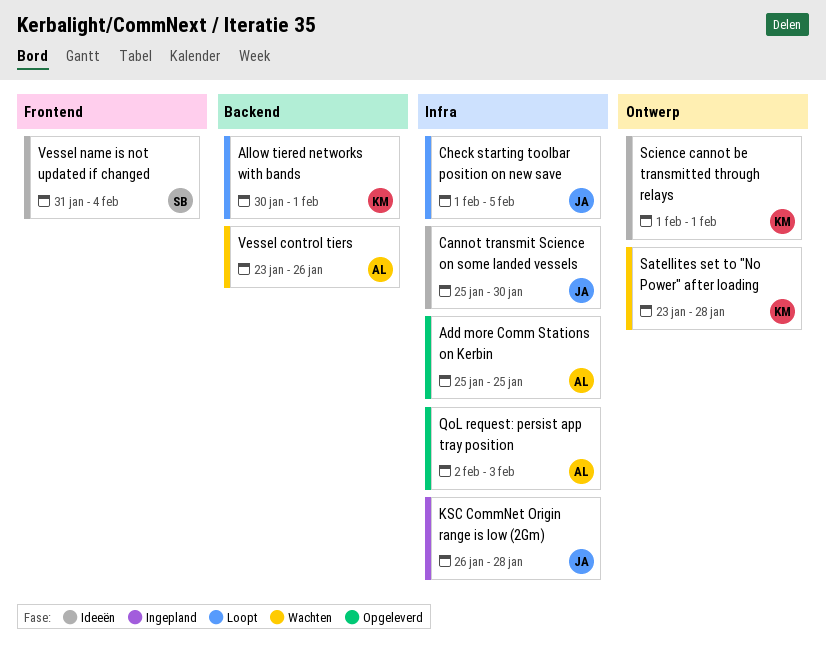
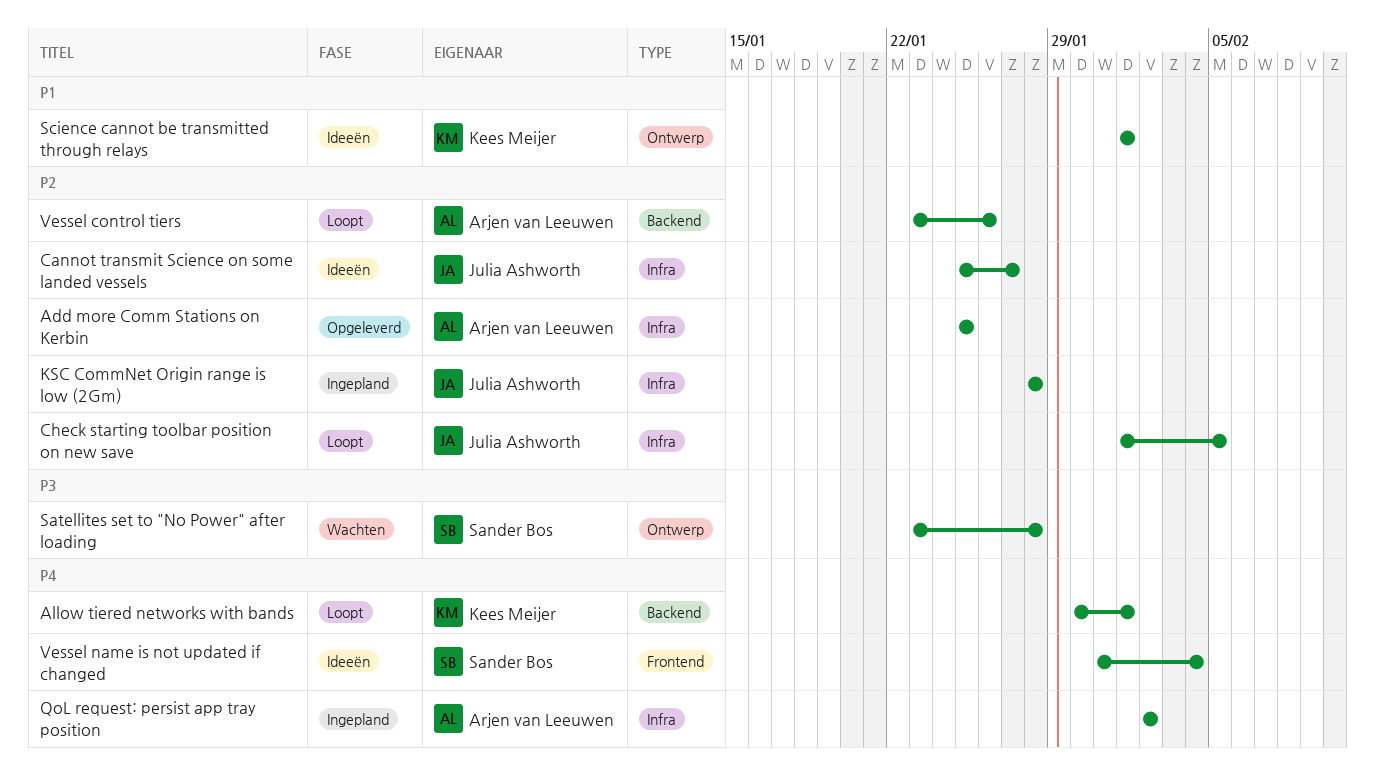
Cannot transmit Science on some landed vessels, due: Jan 30 -> Jan 27
KSC CommNet Origin range is low (2Gm), start: Jan 26 -> Jan 28
QoL request: persist app tray position, status: Opgeleverd -> Ingepland
QoL request: persist app tray position, due: Feb 3 -> Feb 2
Satellites set to "No Power" after loading, owner: Kees Meijer -> Sander Bos
Vessel control tiers, status: Wachten -> Loopt

